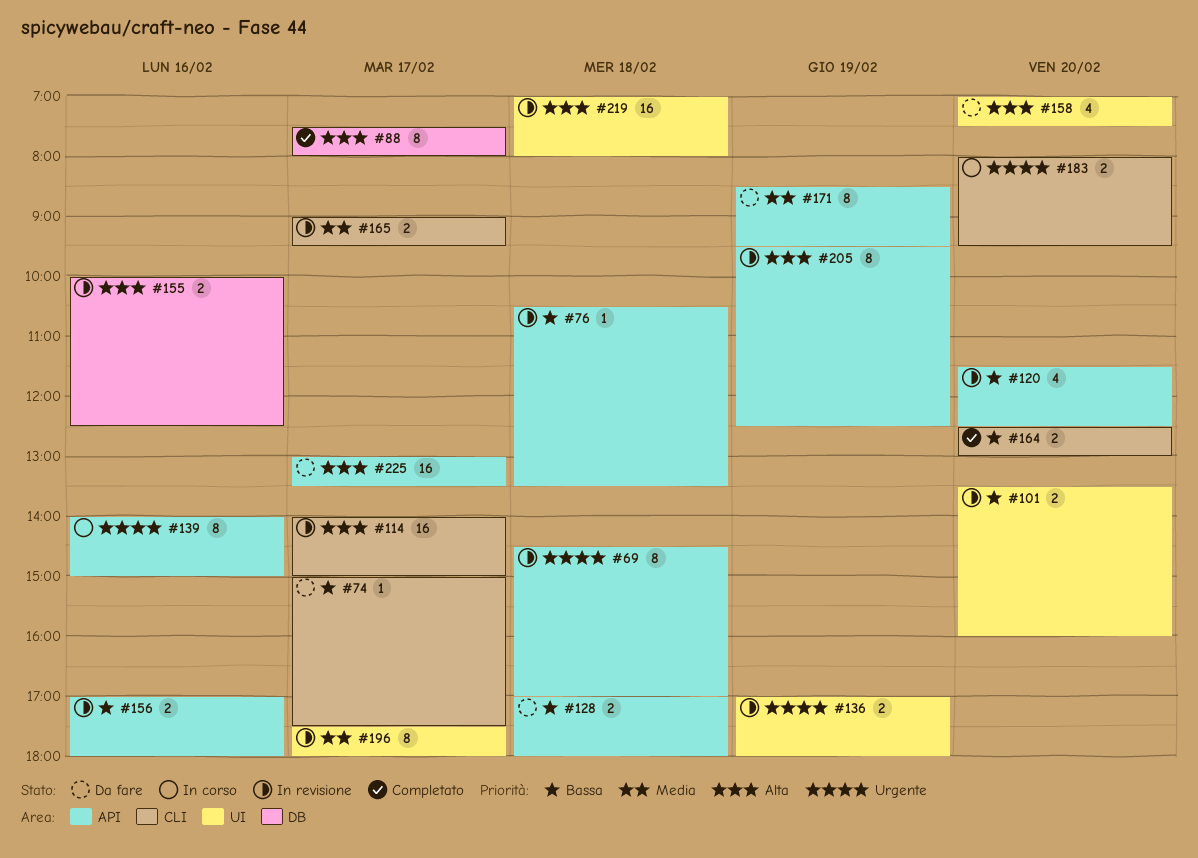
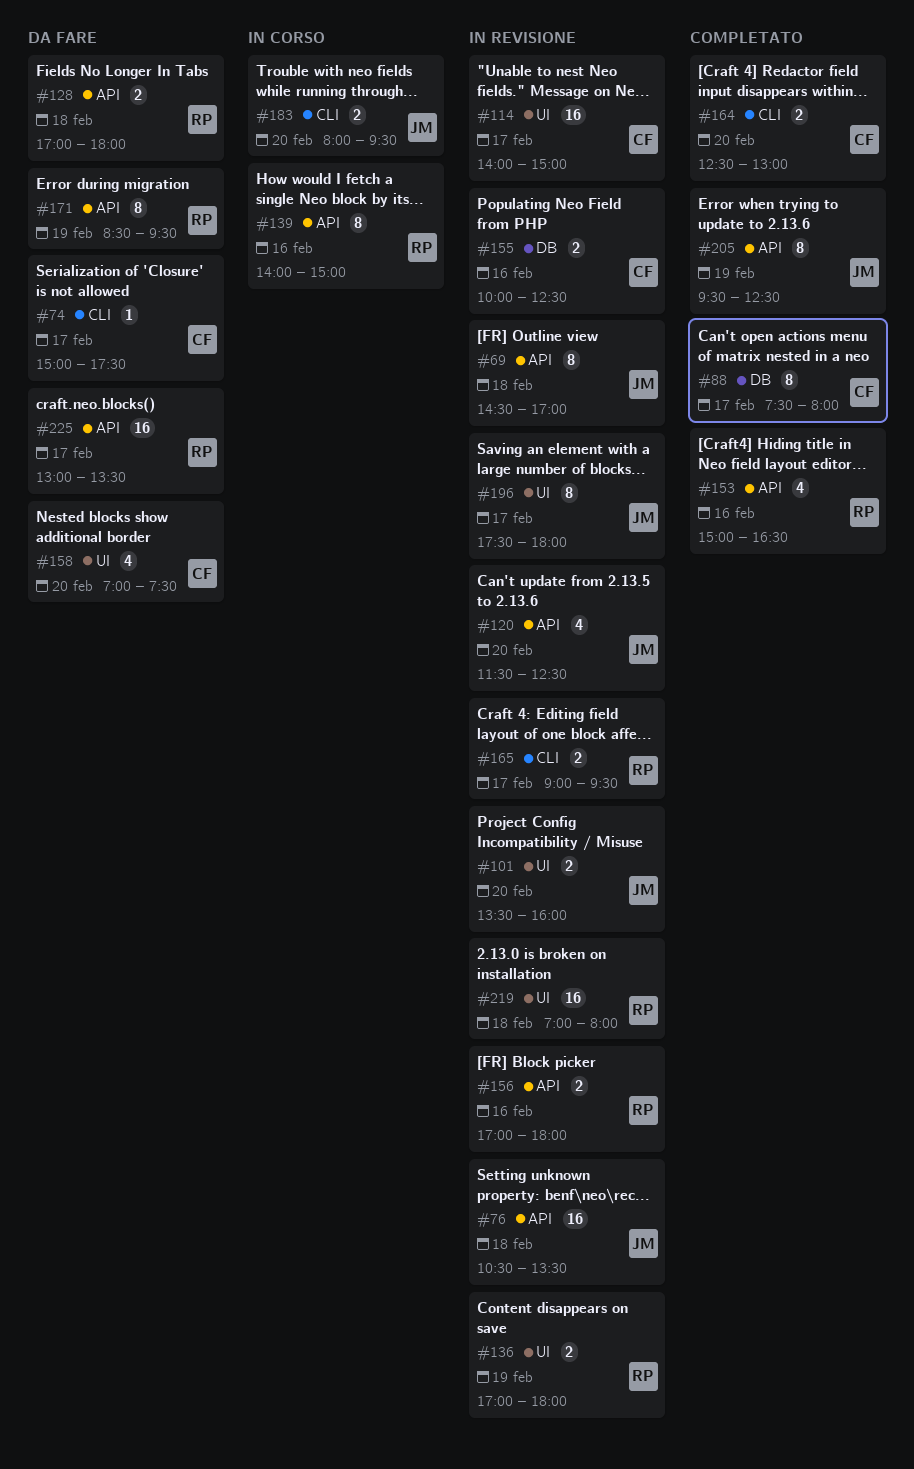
#76, estimate: 1 -> 16
#114, label: CLI -> UI
#153: none -> present
#205, status: In revisione -> Completato

